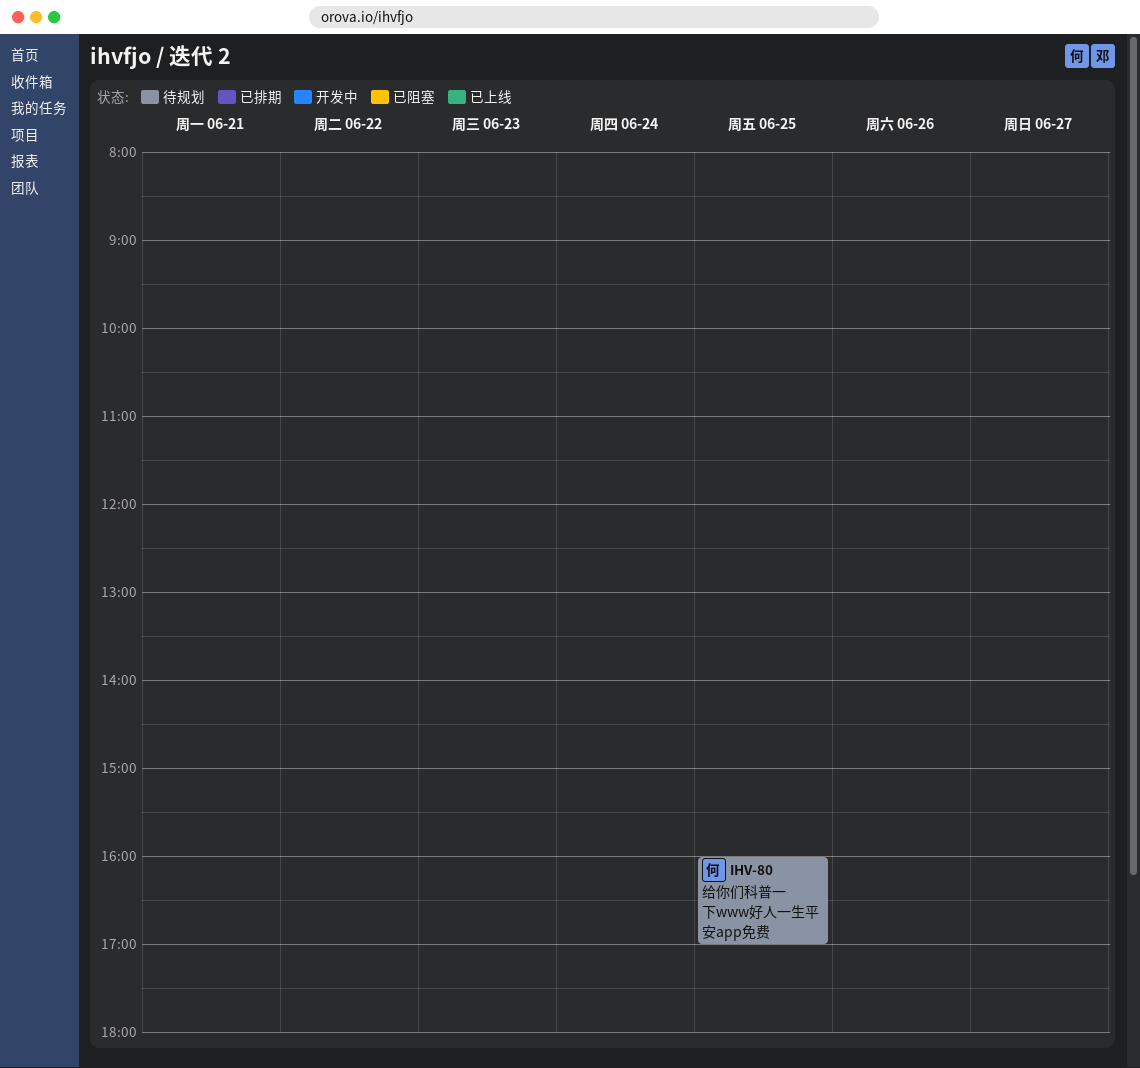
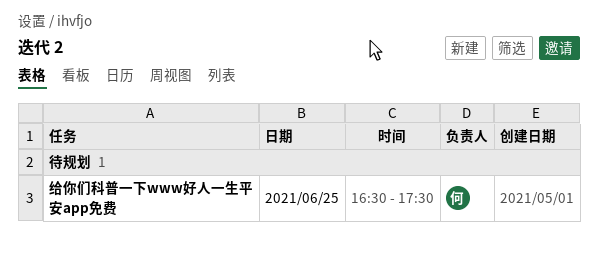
给你们科普一下www好人一生平安app免费, begins: 16:00 -> 16:30
给你们科普一下www好人一生平安app免费, ends: 17:00 -> 17:30

